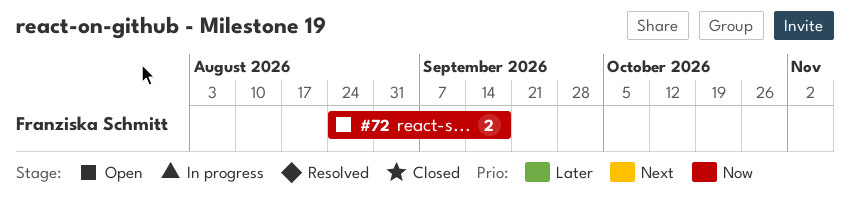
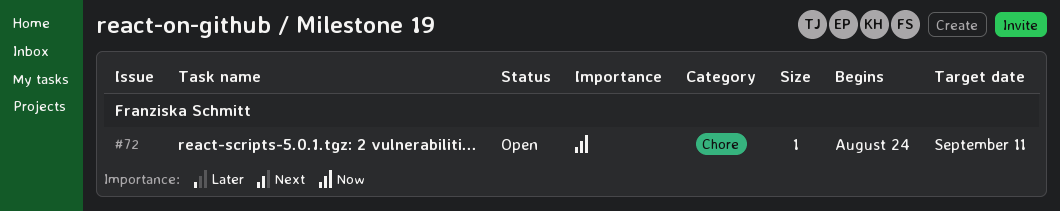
#72, estimate: 2 -> 1
#72, due: Sep 18 -> Sep 11

